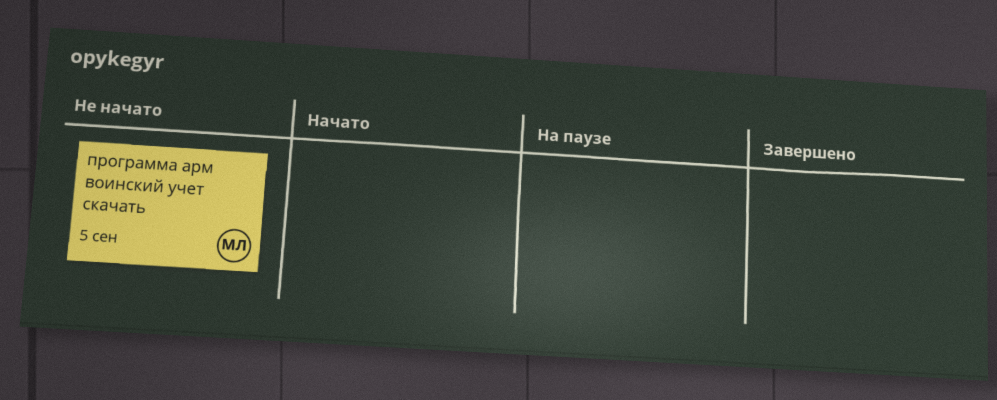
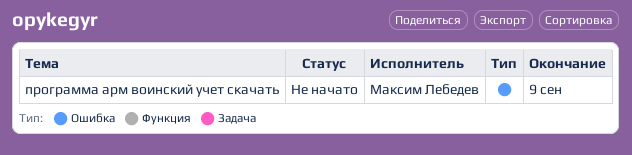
программа арм воинский учет скачать, due: Sep 5 -> Sep 9

